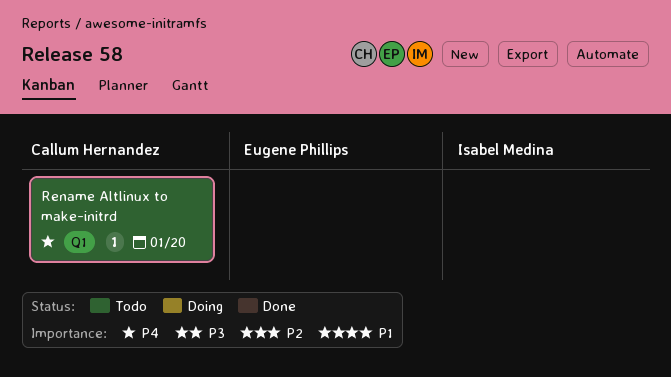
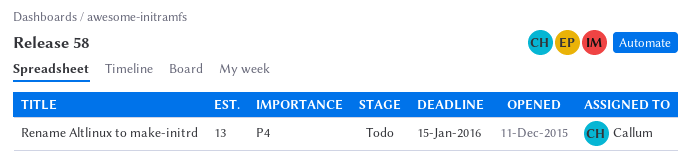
Rename Altlinux to make-initrd, estimate: 1 -> 13
Rename Altlinux to make-initrd, due: Jan 20 -> Jan 15

